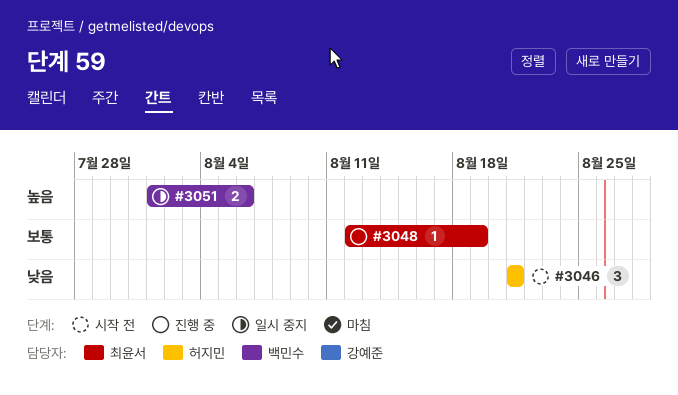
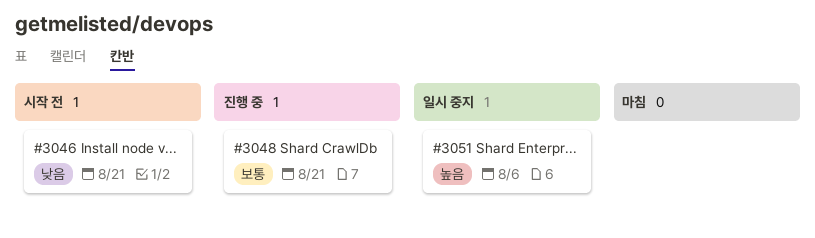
#3048, due: Aug 19 -> Aug 21

